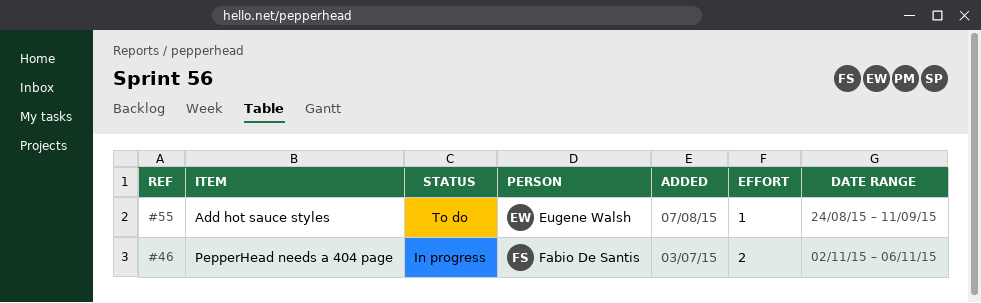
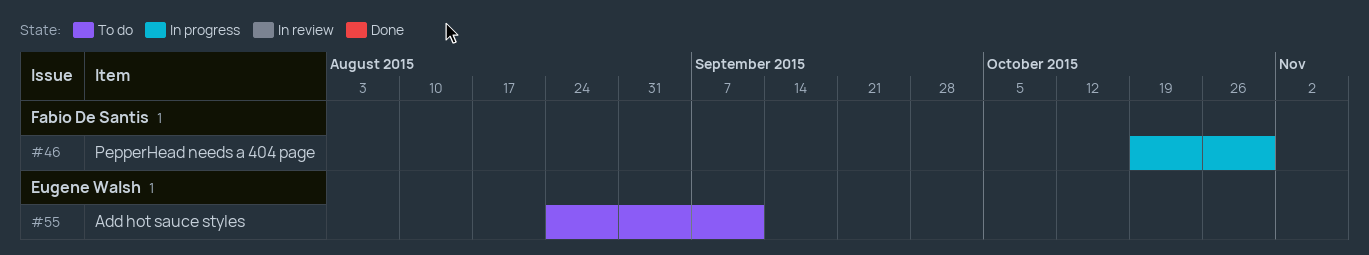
#46, start: Nov 2 -> Oct 19
#46, due: Nov 6 -> Oct 30

